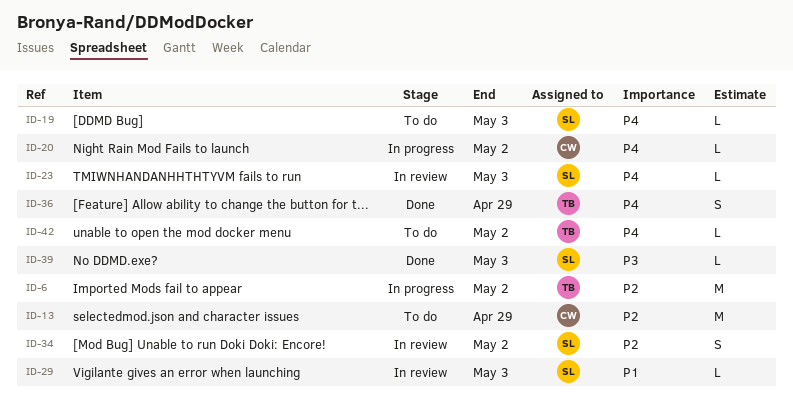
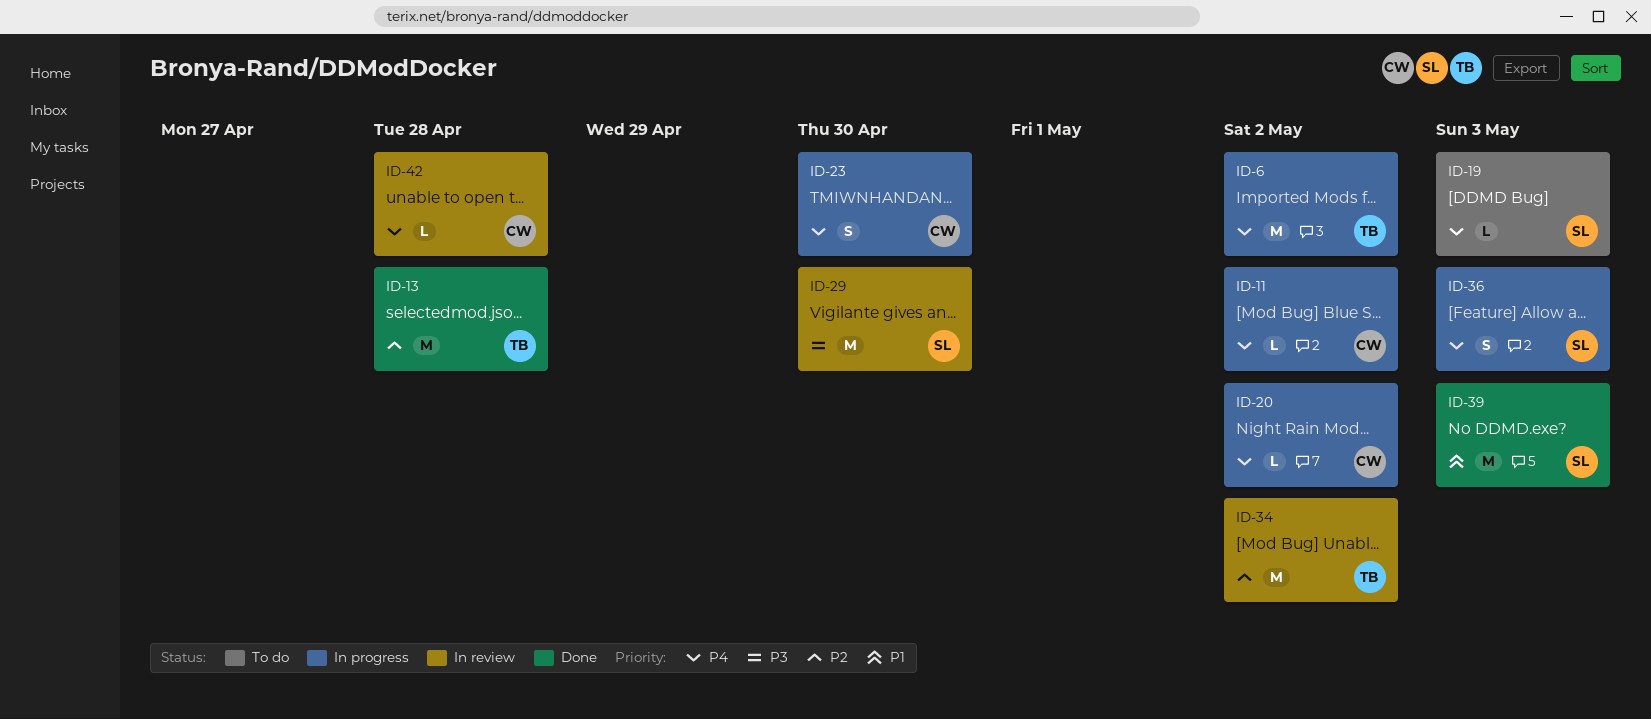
ID-6, priority: P2 -> P4
ID-11: none -> present
ID-13, status: To do -> Done
ID-13, owner: CW -> TB
ID-13, due: Apr 29 -> Apr 28
ID-23, status: In review -> In progress
ID-23, owner: SL -> CW
ID-23, estimate: L -> S
ID-23, due: May 3 -> Apr 30
ID-29, priority: P1 -> P3
ID-29, estimate: L -> M
ID-29, due: May 3 -> Apr 30
ID-34, owner: SL -> TB
ID-34, estimate: S -> M
ID-36, status: Done -> In progress
ID-36, owner: TB -> SL
ID-36, due: Apr 29 -> May 3
ID-39, priority: P3 -> P1
ID-39, estimate: L -> M
ID-42, status: To do -> In review
ID-42, owner: TB -> CW
ID-42, due: May 2 -> Apr 28

